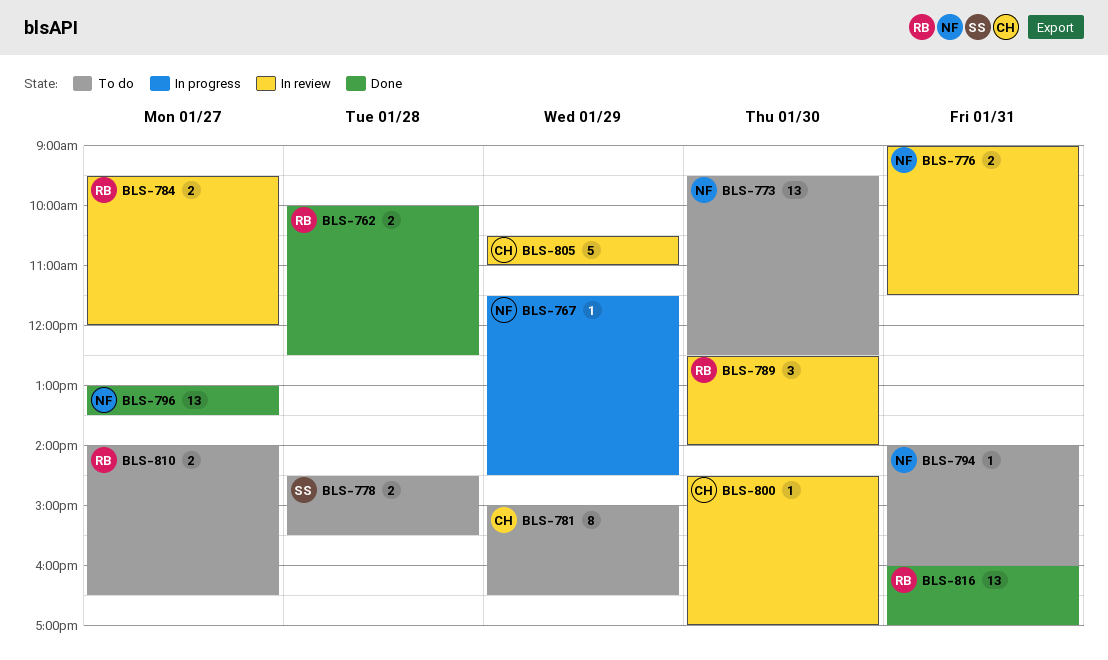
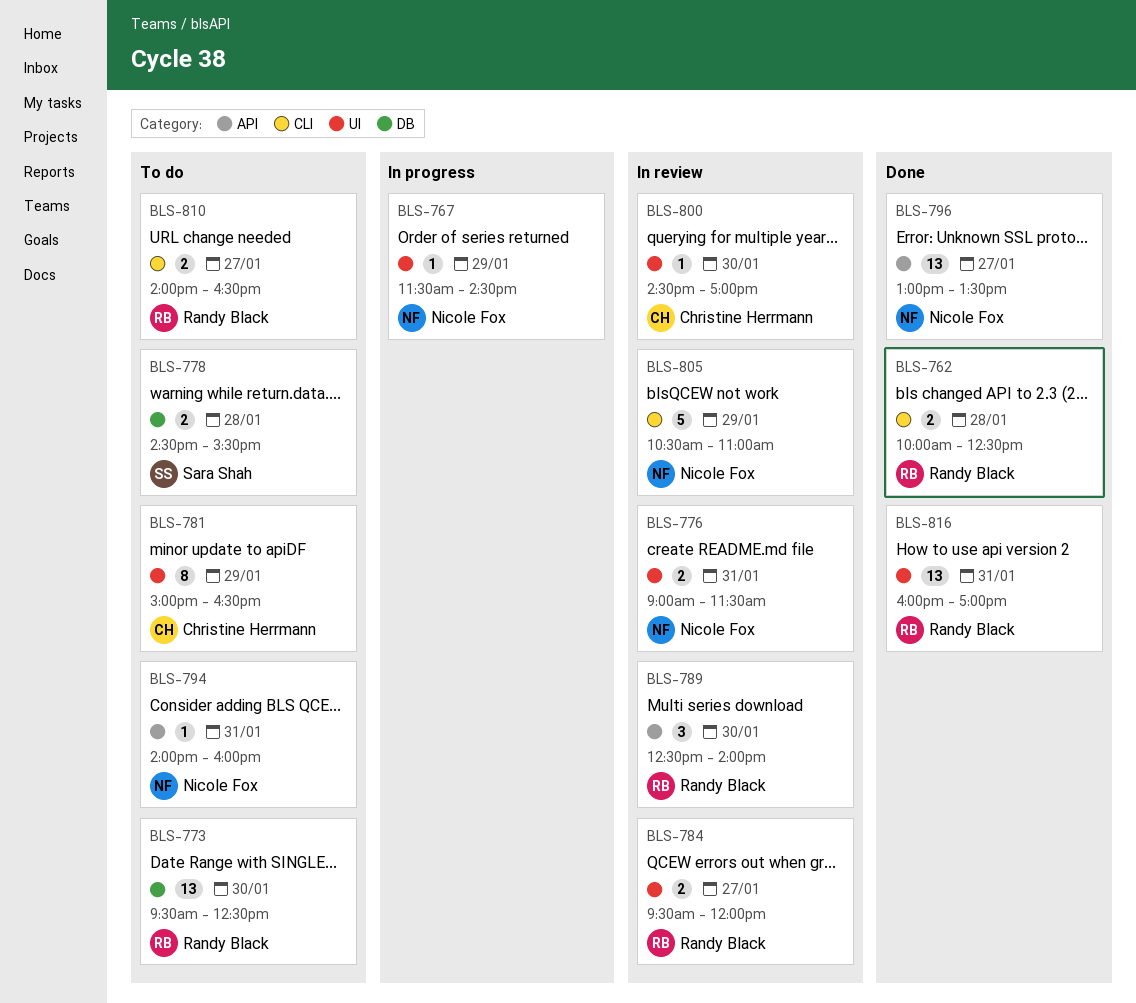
BLS-773, owner: Nicole Fox -> Randy Black
BLS-805, owner: Christine Herrmann -> Nicole Fox

